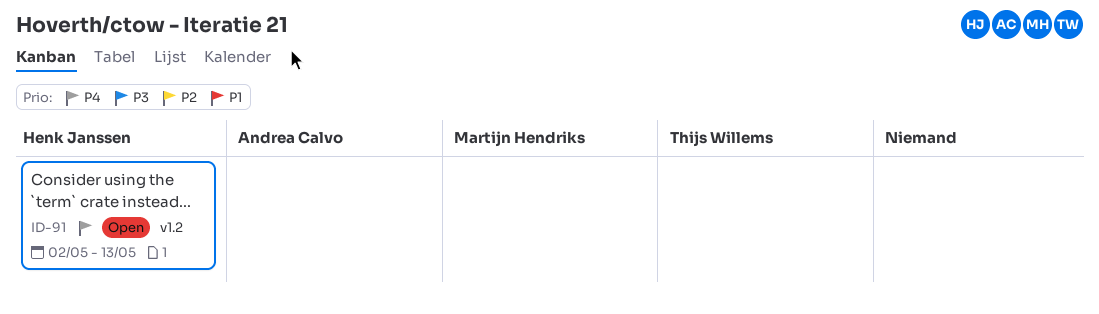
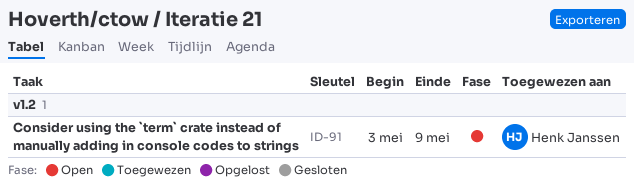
ID-91, start: May 2 -> May 3
ID-91, due: May 13 -> May 9

